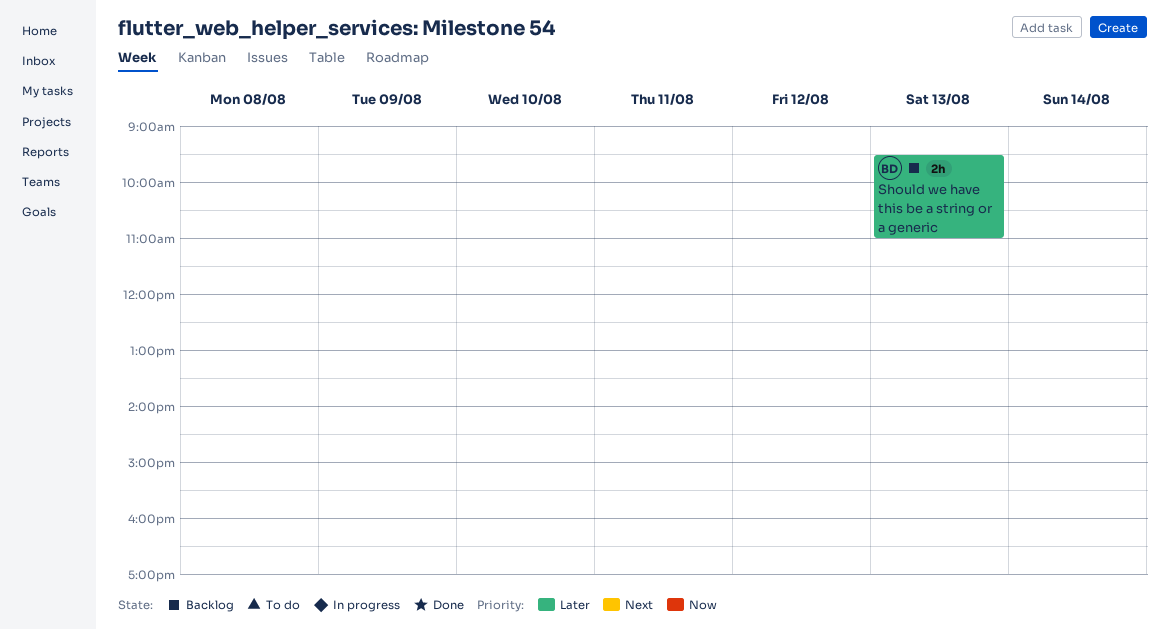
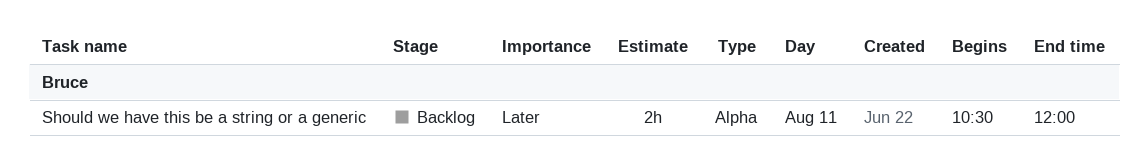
Should we have this be a string or a generic, day: Aug 13 -> Aug 11
Should we have this be a string or a generic, begins: 09:30 -> 10:30
Should we have this be a string or a generic, ends: 11:00 -> 12:00

